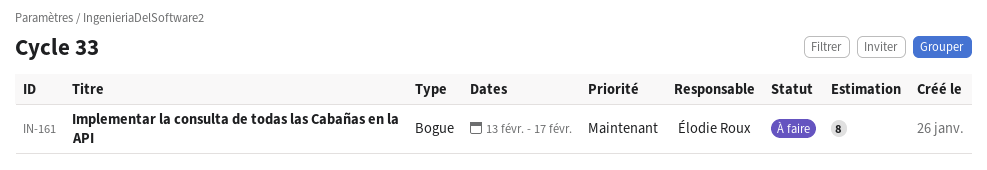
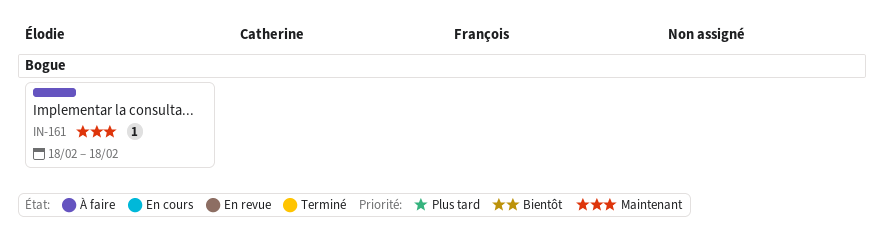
IN-161, estimate: 8 -> 1
IN-161, start: Feb 13 -> Feb 18
IN-161, due: Feb 17 -> Feb 18

